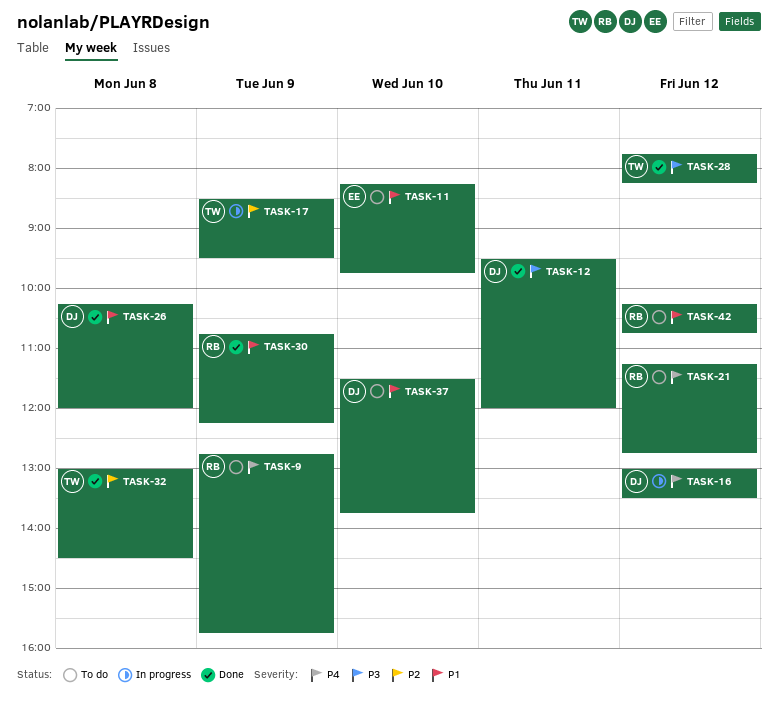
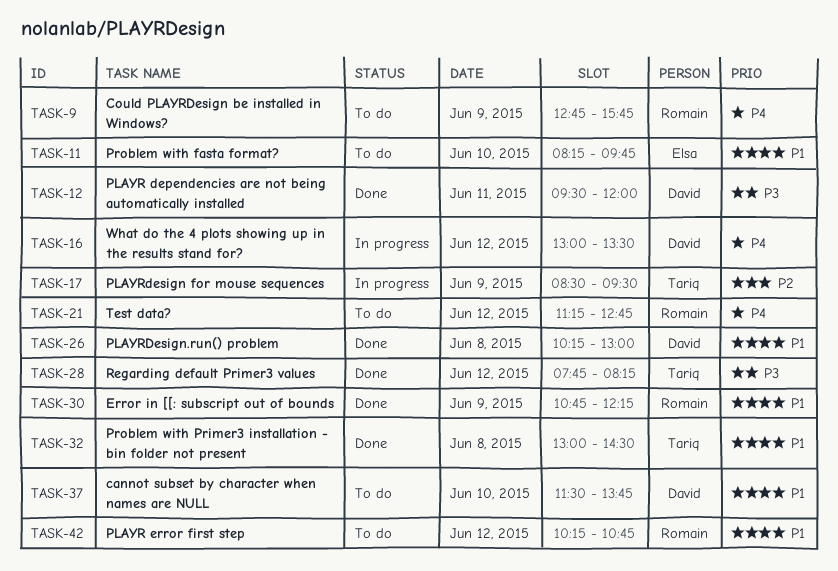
TASK-26, ends: 12:00 -> 13:00
TASK-32, priority: P2 -> P1

